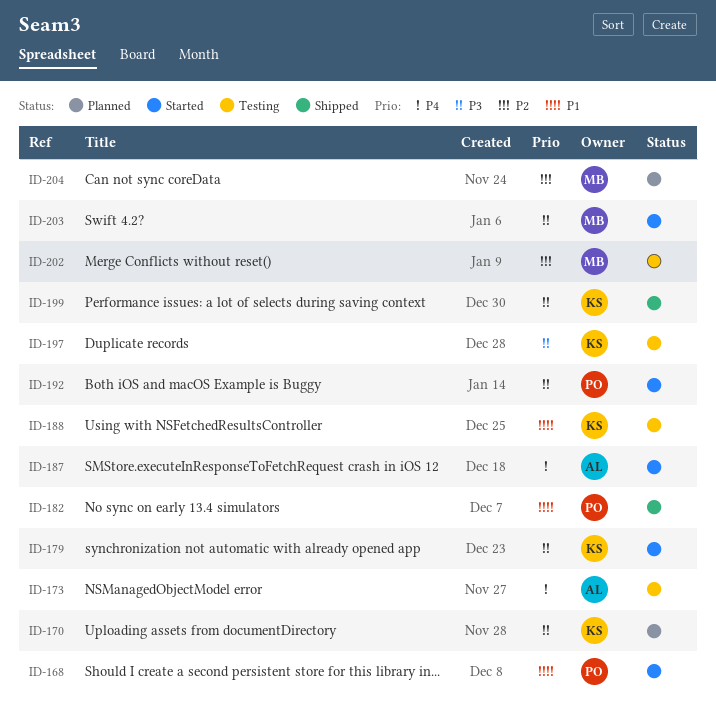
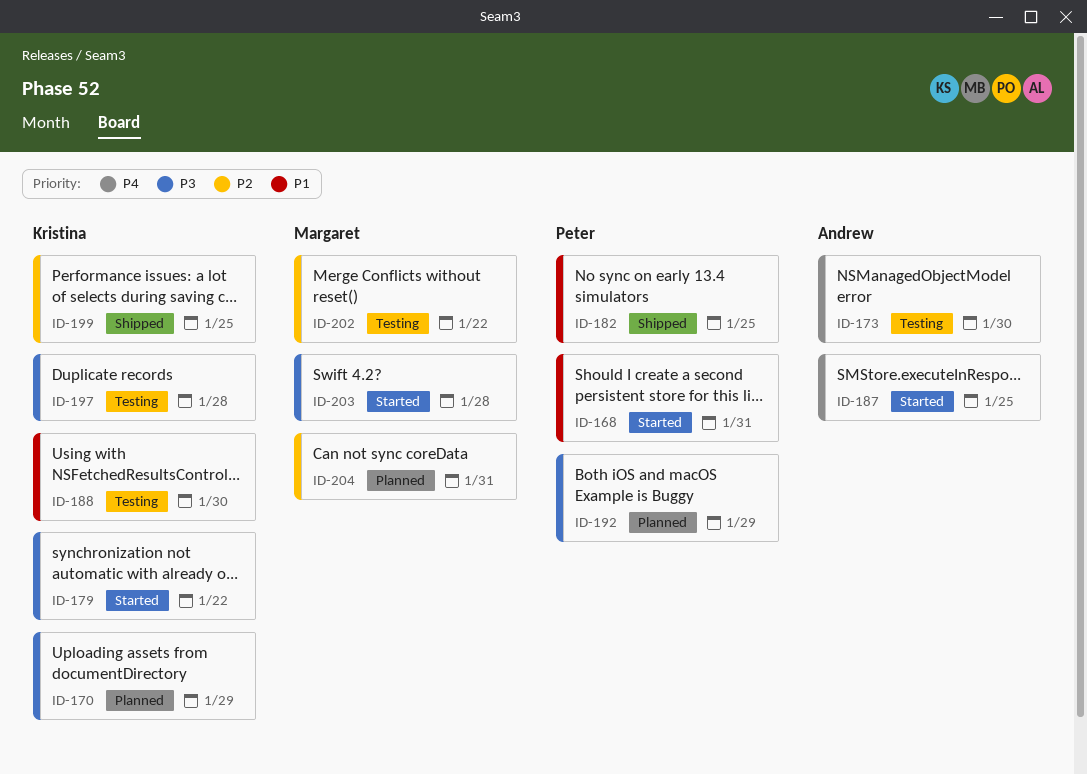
ID-192, status: Started -> Planned
ID-199, priority: P3 -> P2

